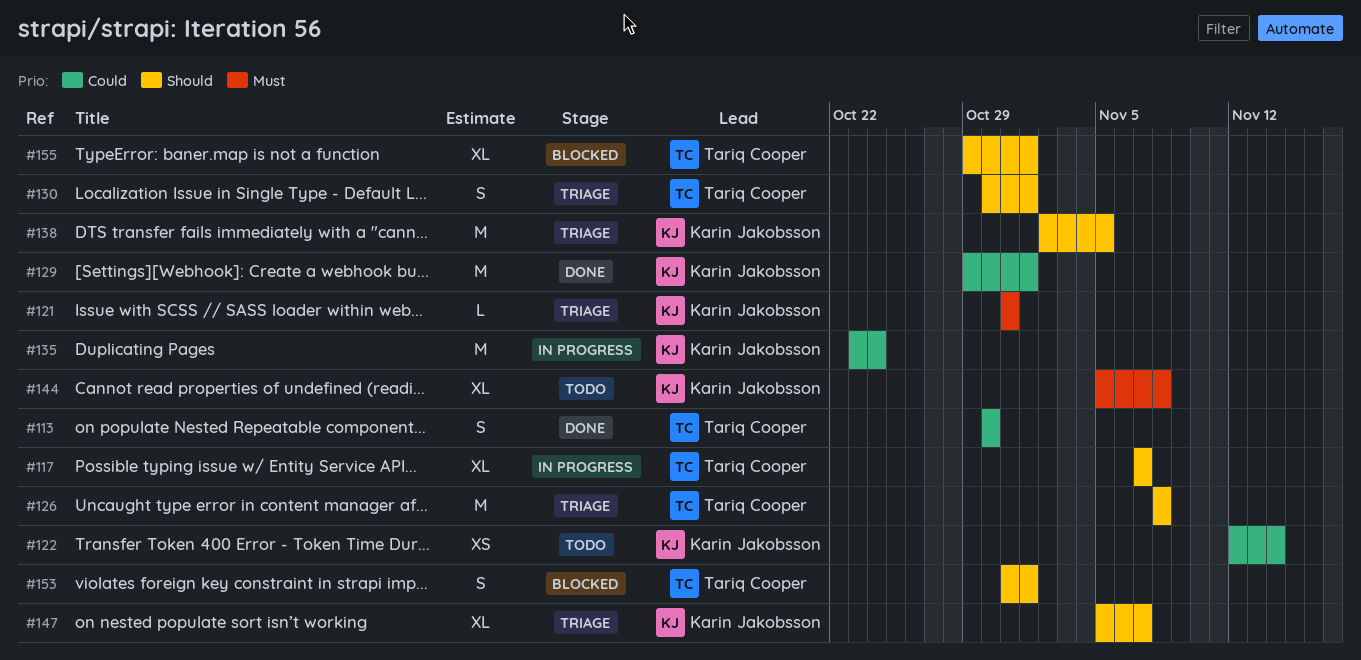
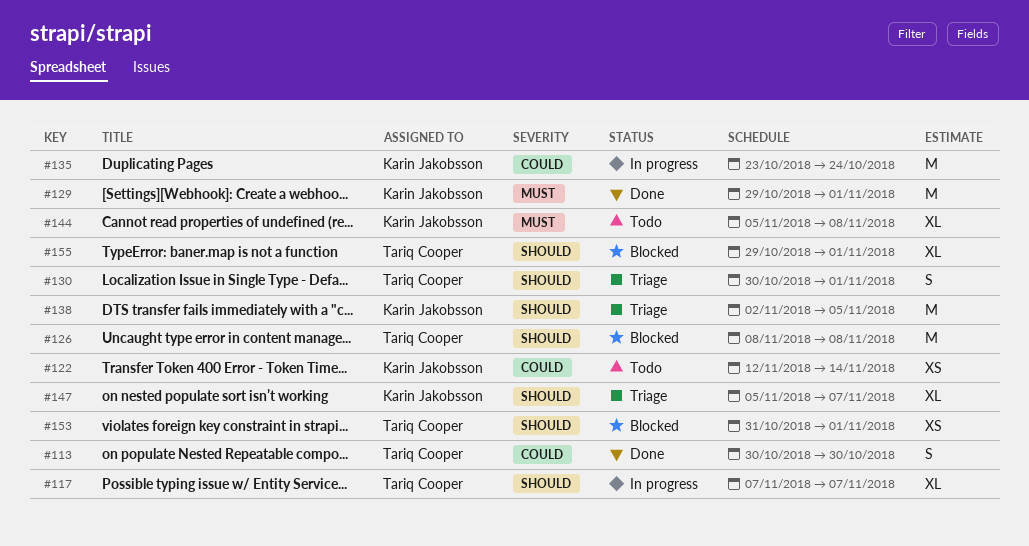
#121: present -> none
#126, status: Triage -> Blocked
#129, priority: Could -> Must
#153, estimate: S -> XS

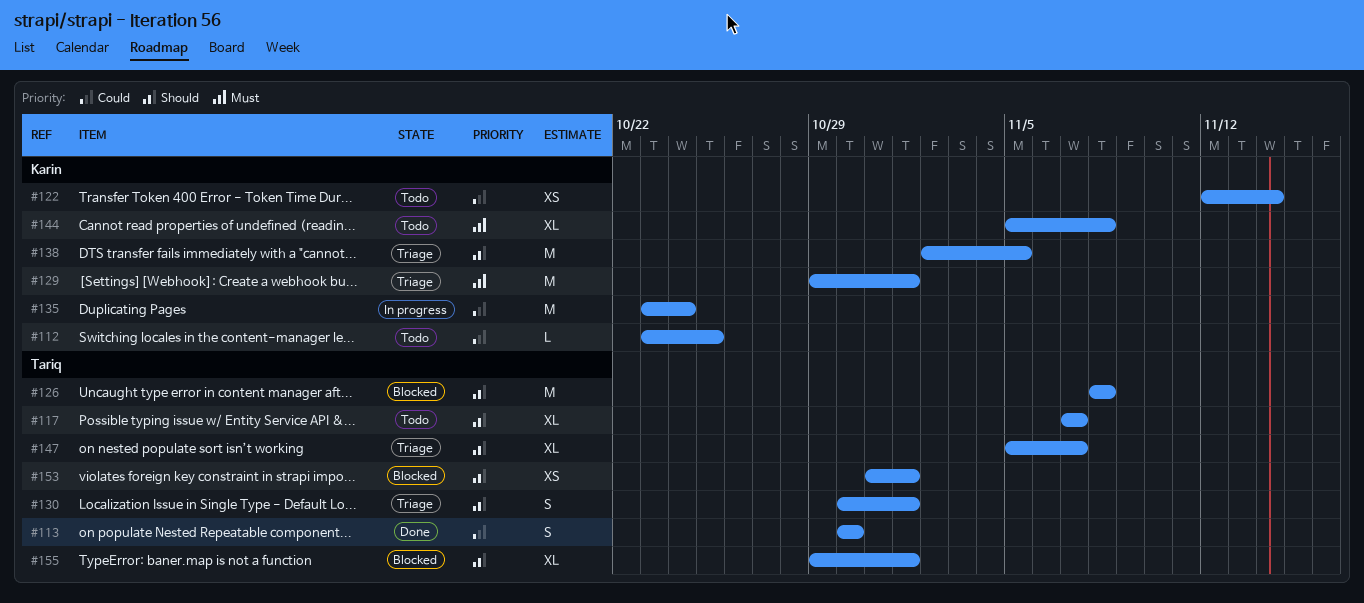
#112: none -> present
#117, status: In progress -> Todo
#129, status: Done -> Triage
#147, owner: Karin Jakobsson -> Tariq Cooper

